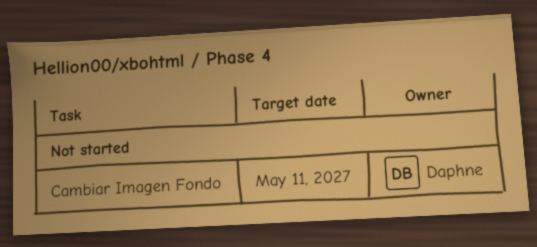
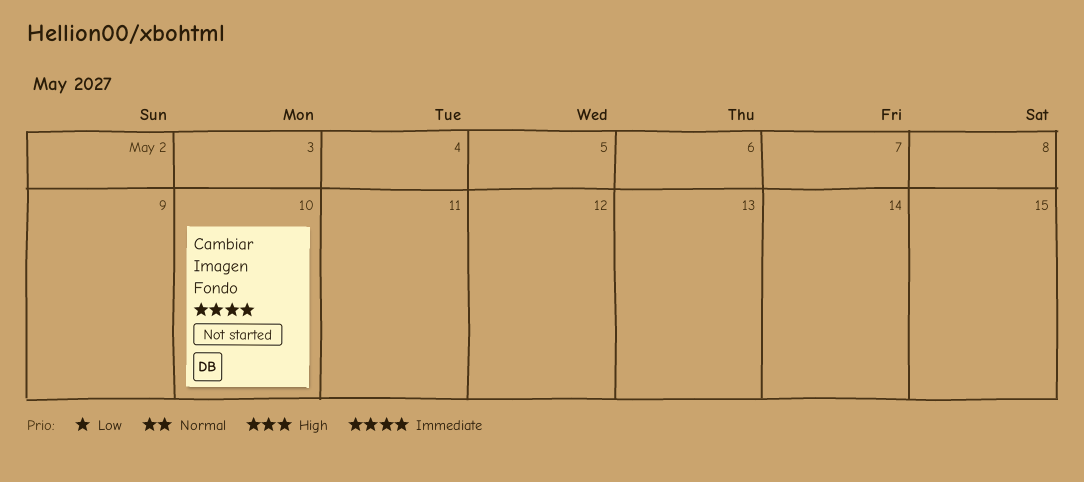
Cambiar Imagen Fondo, due: May 11 -> May 10

